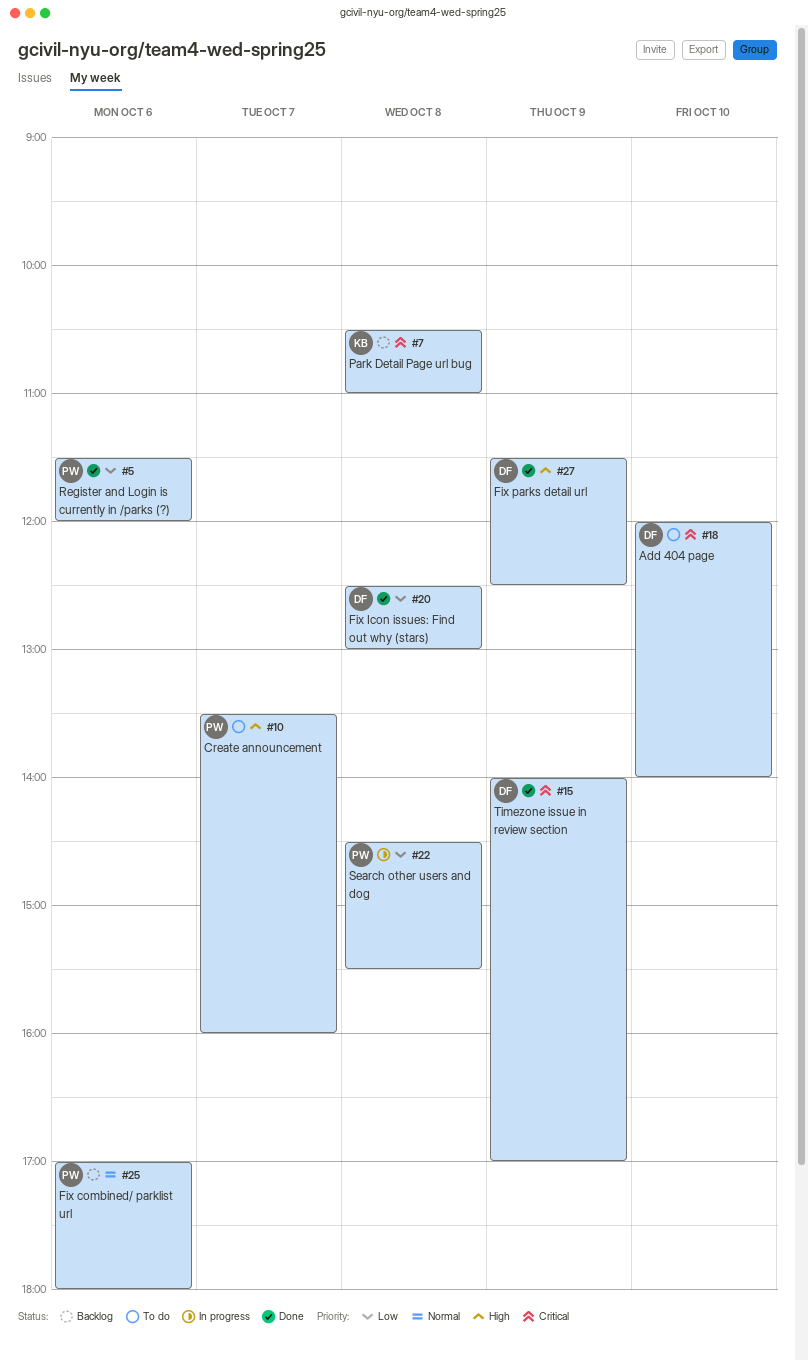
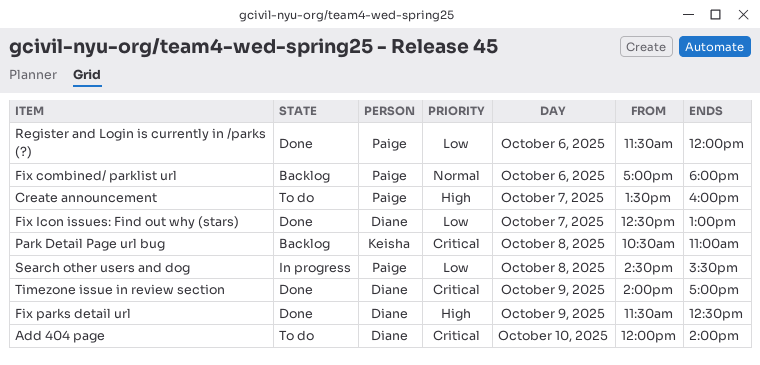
Fix Icon issues: Find out why (stars), day: Oct 8 -> Oct 7

